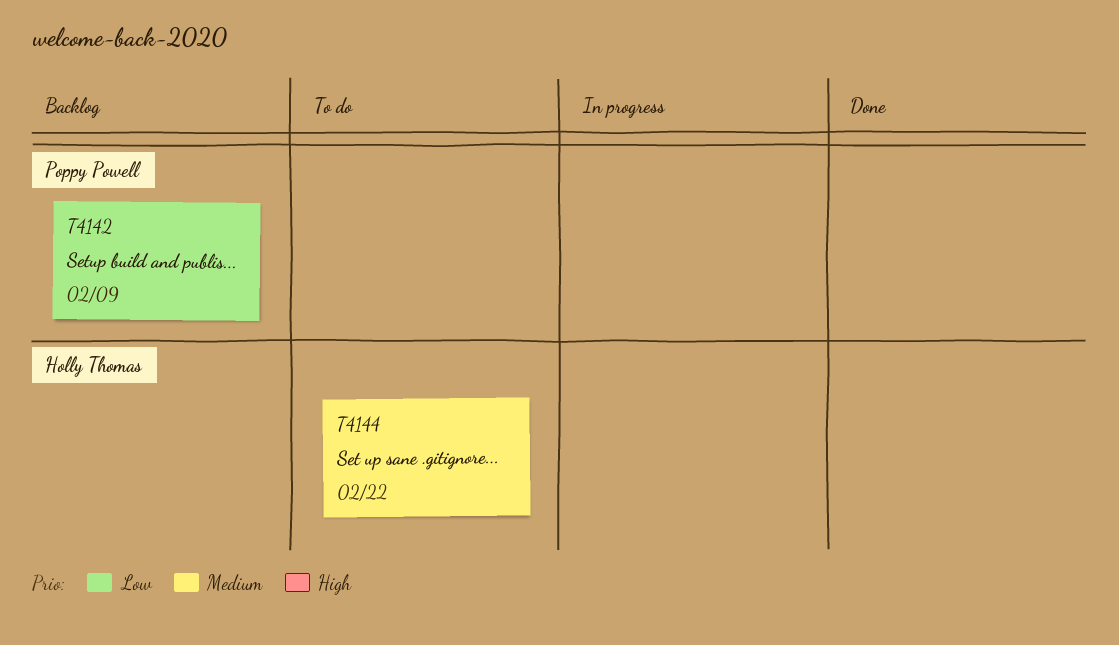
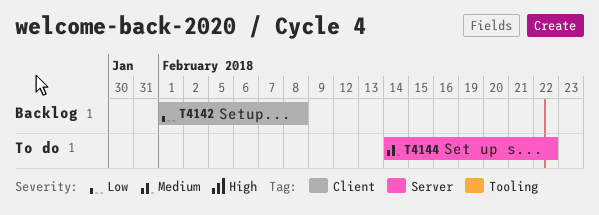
T4142, due: Feb 9 -> Feb 8

